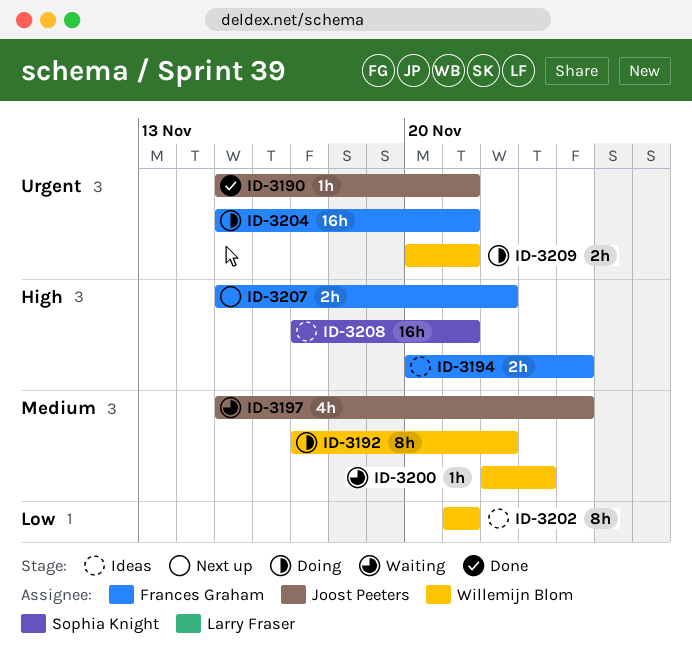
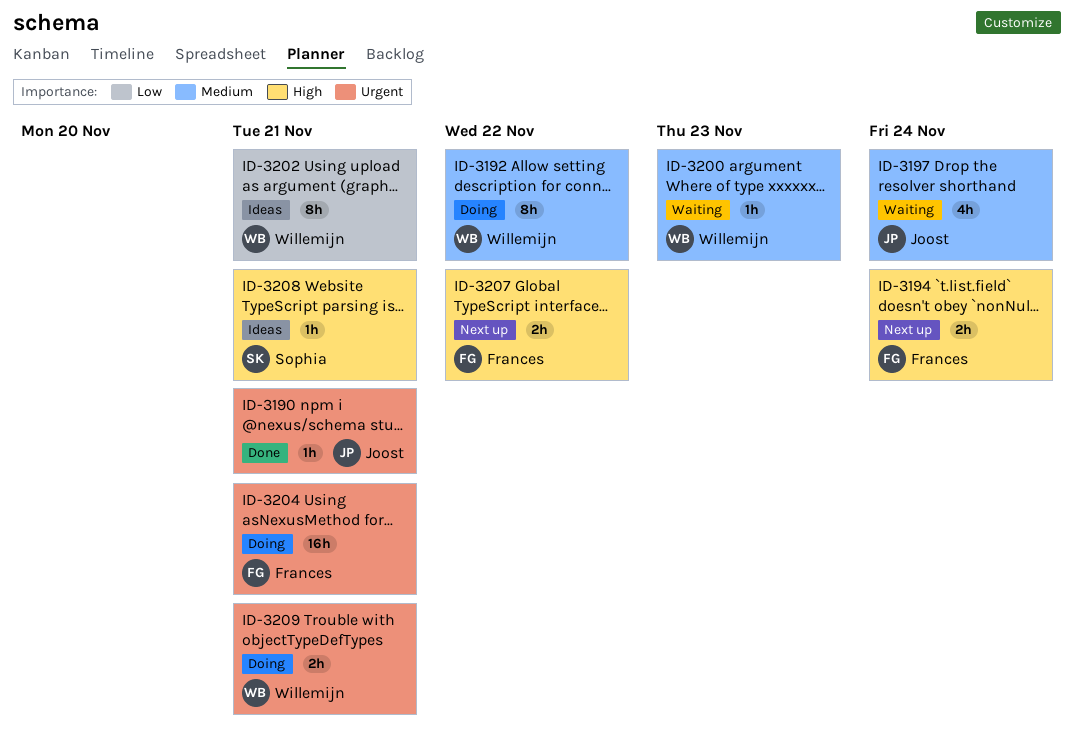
ID-3194, status: Ideas -> Next up
ID-3208, estimate: 16h -> 1h

